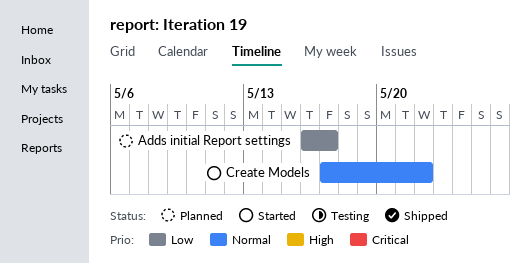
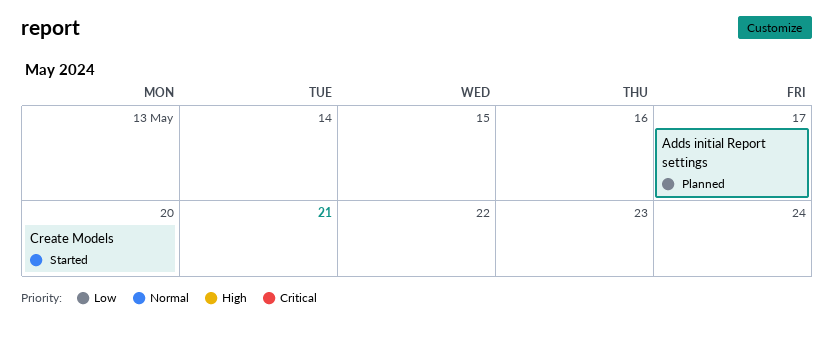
Create Models, due: May 22 -> May 20

